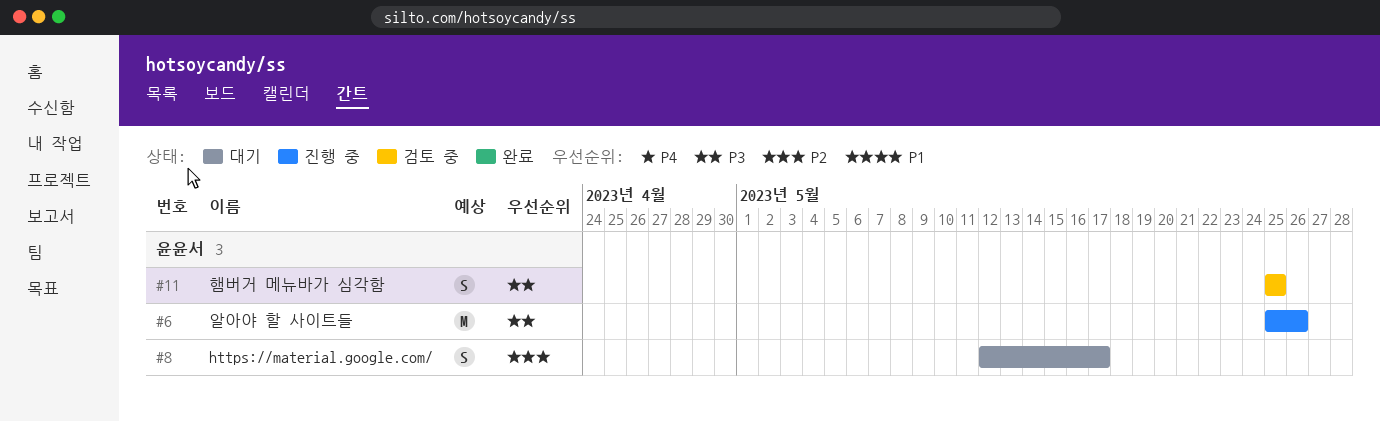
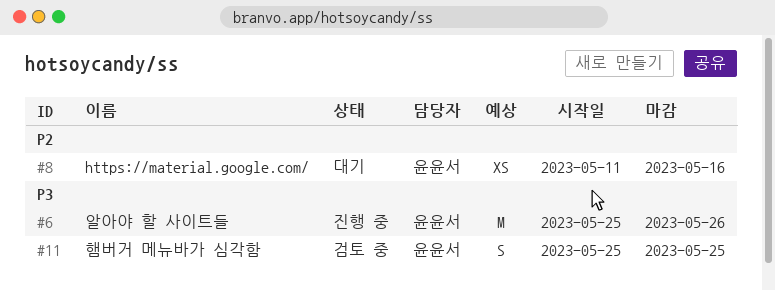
#8, estimate: S -> XS
#8, start: May 12 -> May 11
#8, due: May 17 -> May 16

